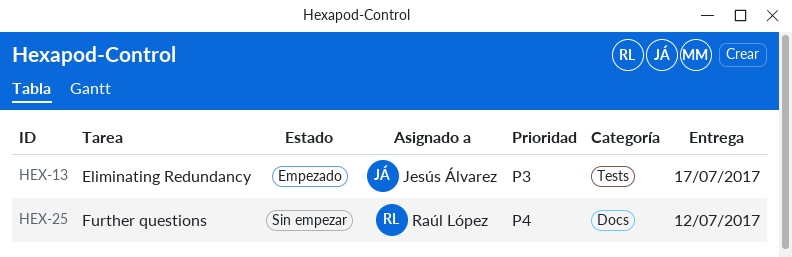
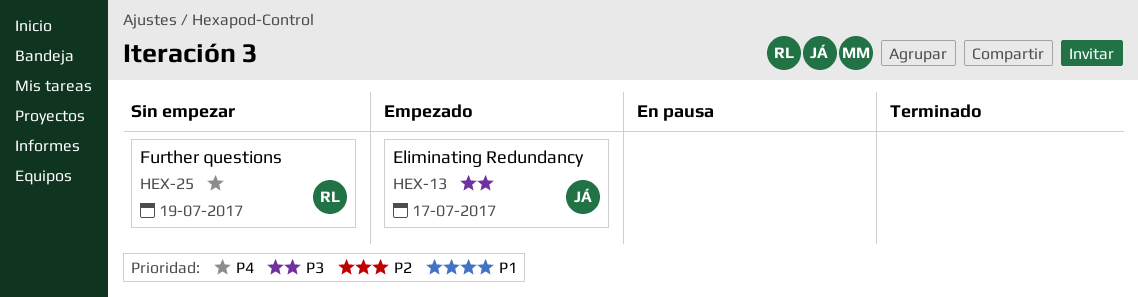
HEX-25, due: Jul 12 -> Jul 19

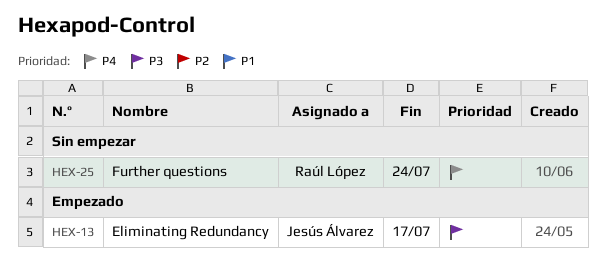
HEX-25, due: Jul 19 -> Jul 24

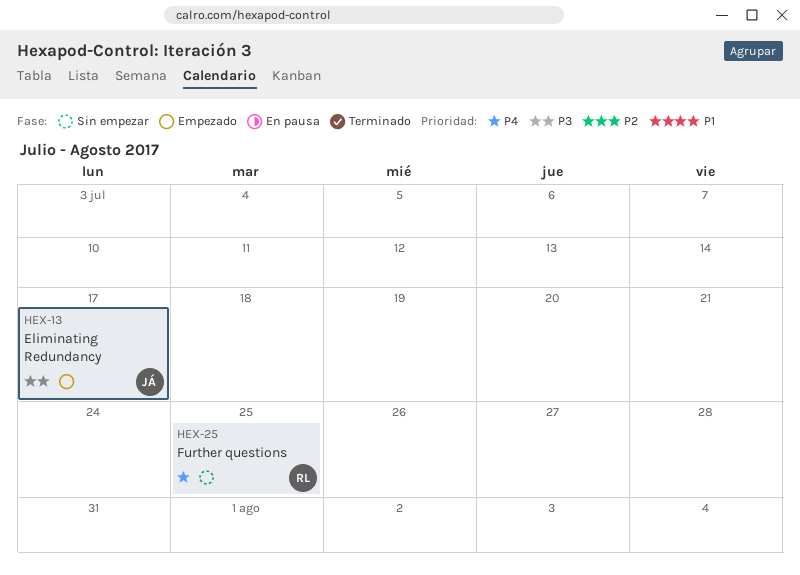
HEX-25, due: Jul 24 -> Jul 25

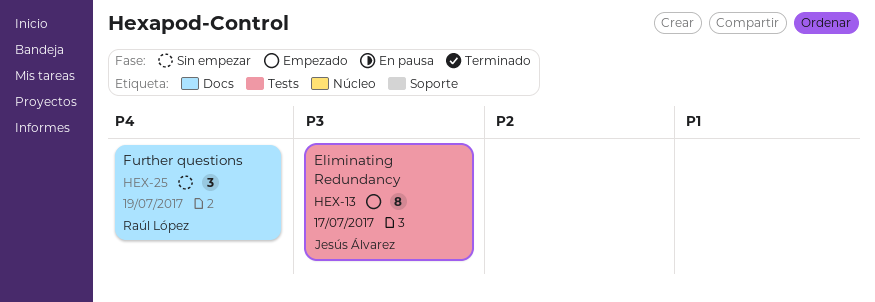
HEX-25, due: Jul 25 -> Jul 19

